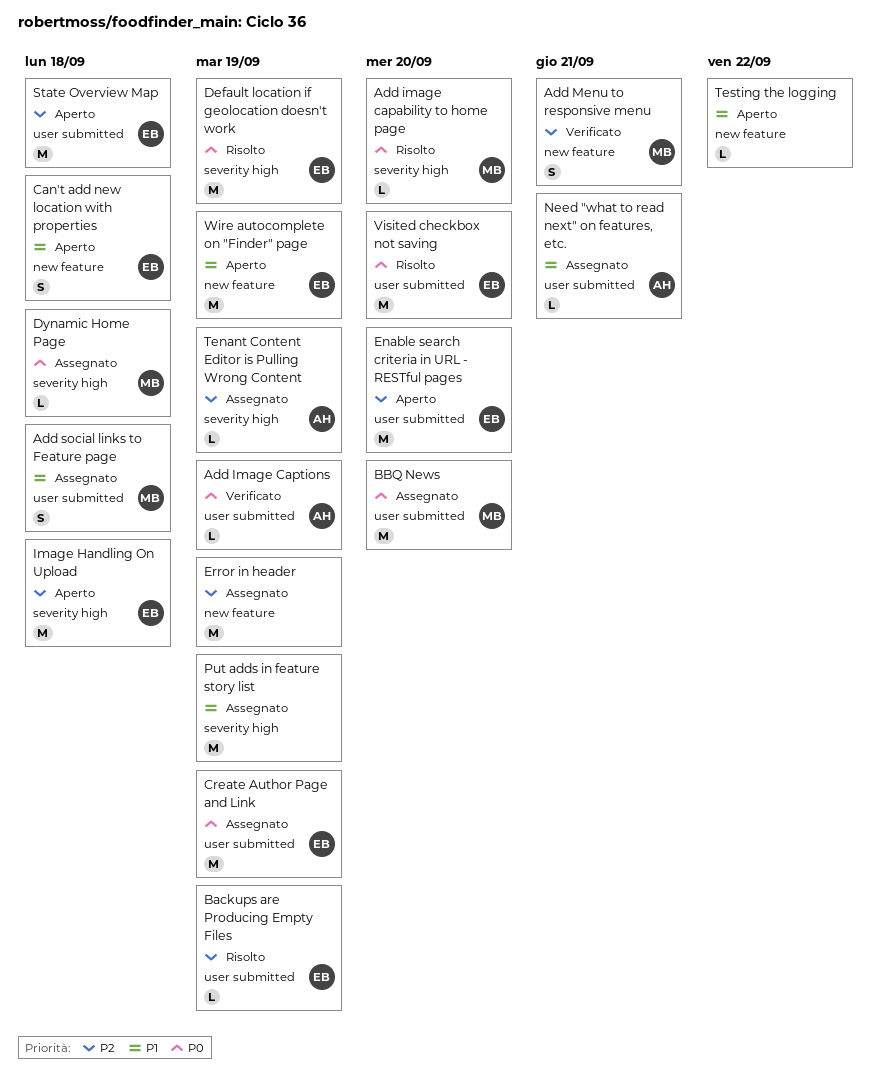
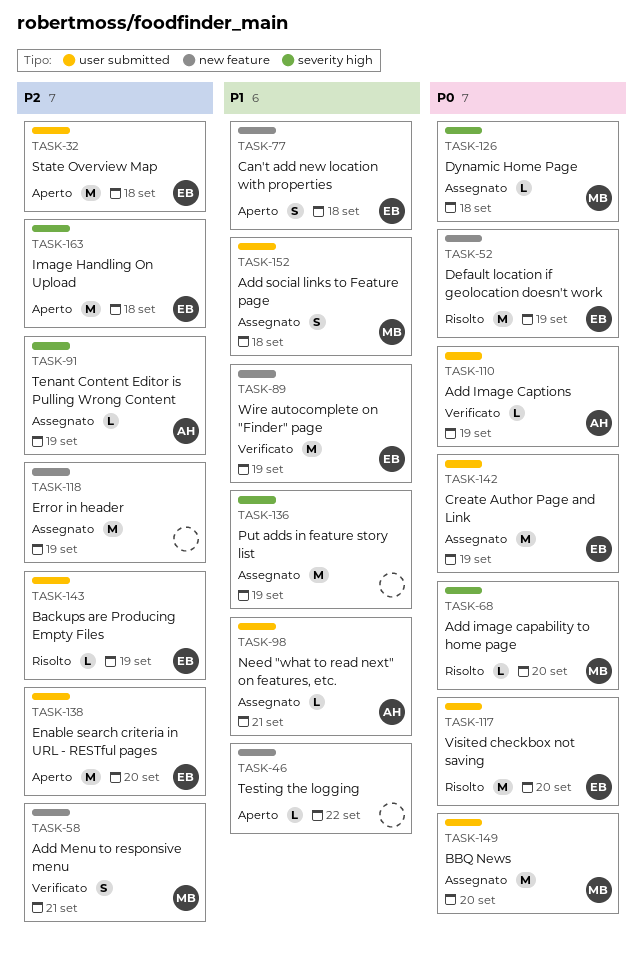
Default location if geolocation doesn't work, label: severity high -> new feature
Wire autocomplete on "Finder" page, status: Aperto -> Verificato

